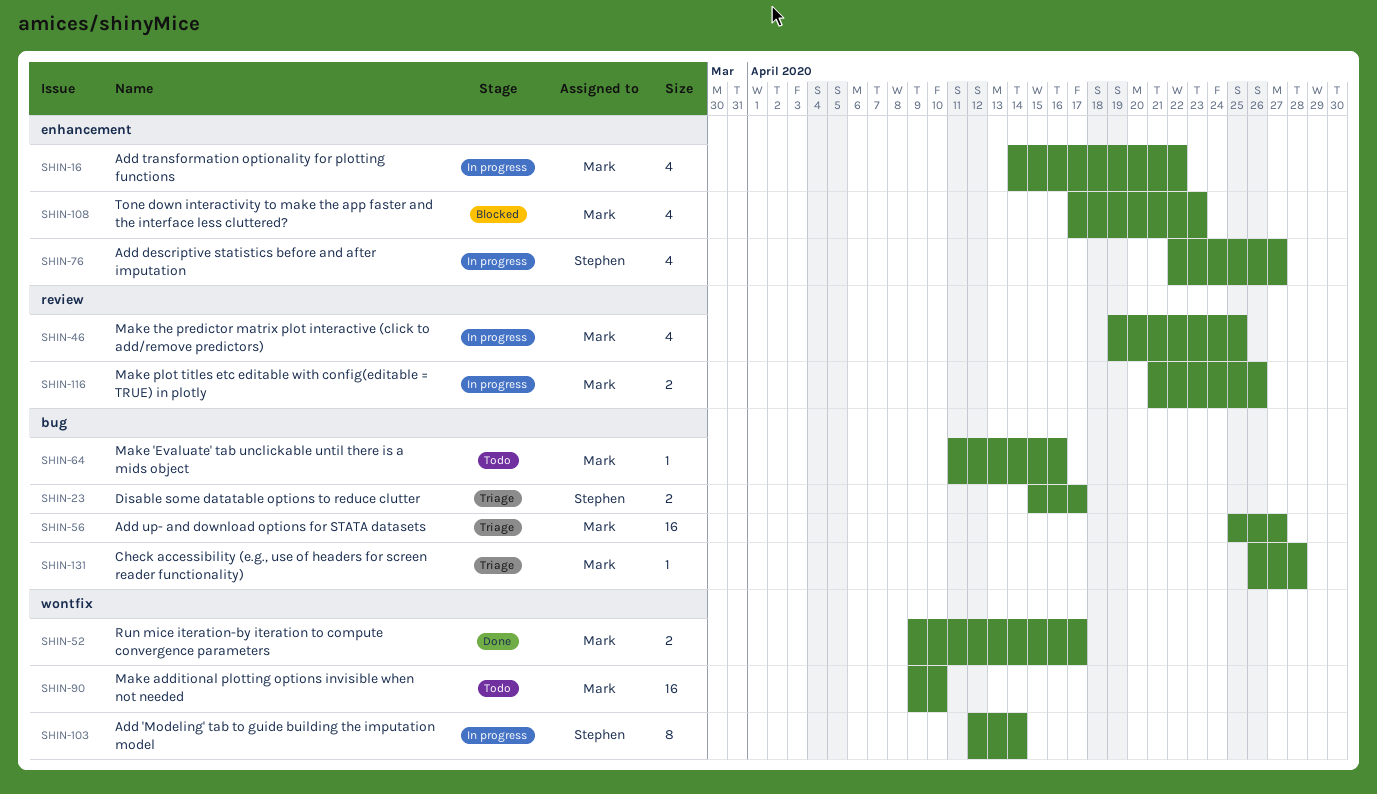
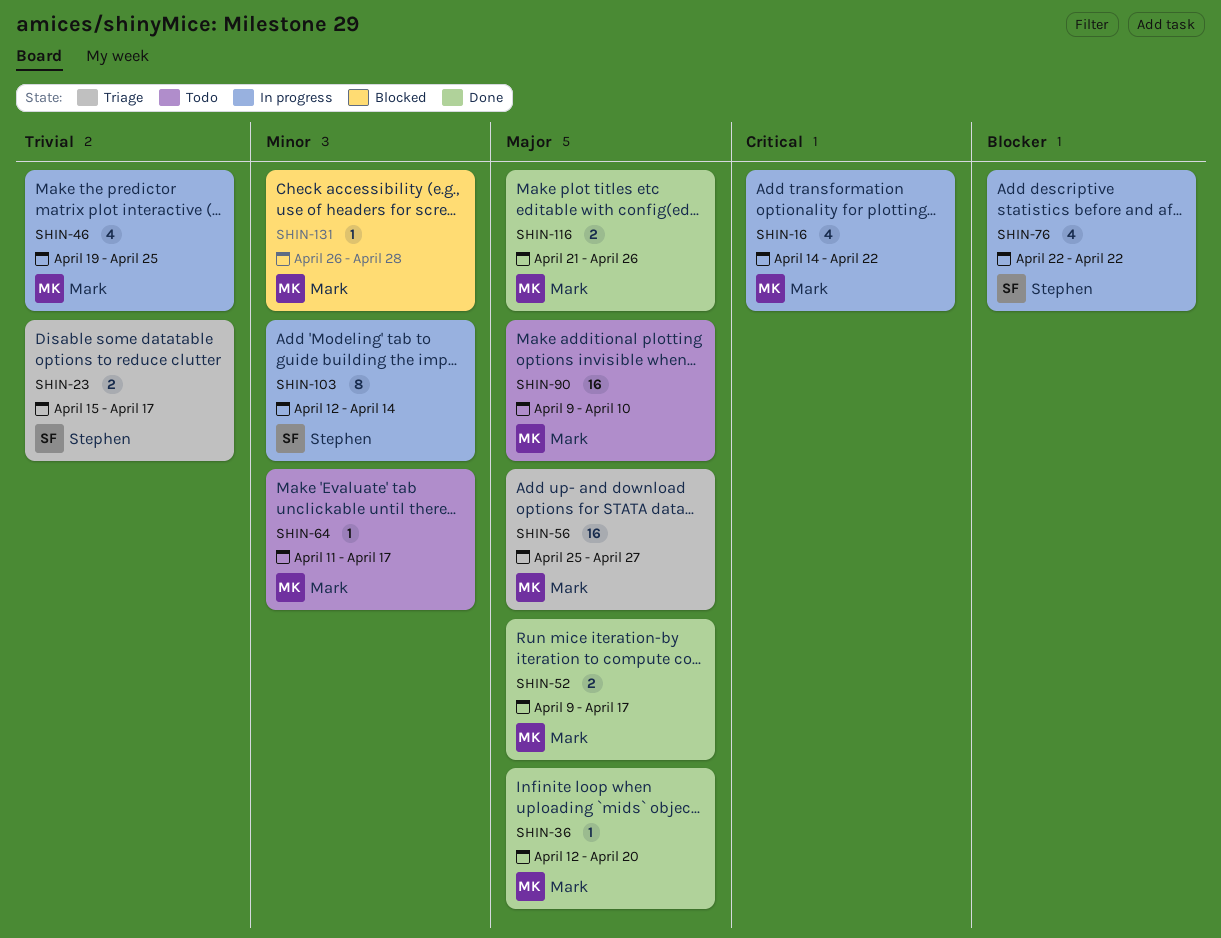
SHIN-36: none -> present
SHIN-64, due: Apr 16 -> Apr 17
SHIN-76, due: Apr 27 -> Apr 22
SHIN-108: present -> none
SHIN-116, status: In progress -> Done
SHIN-131, status: Triage -> Blocked

